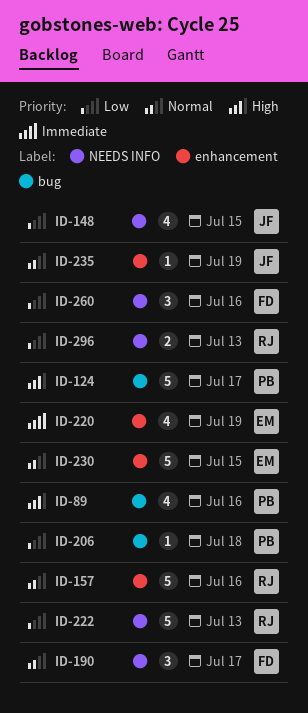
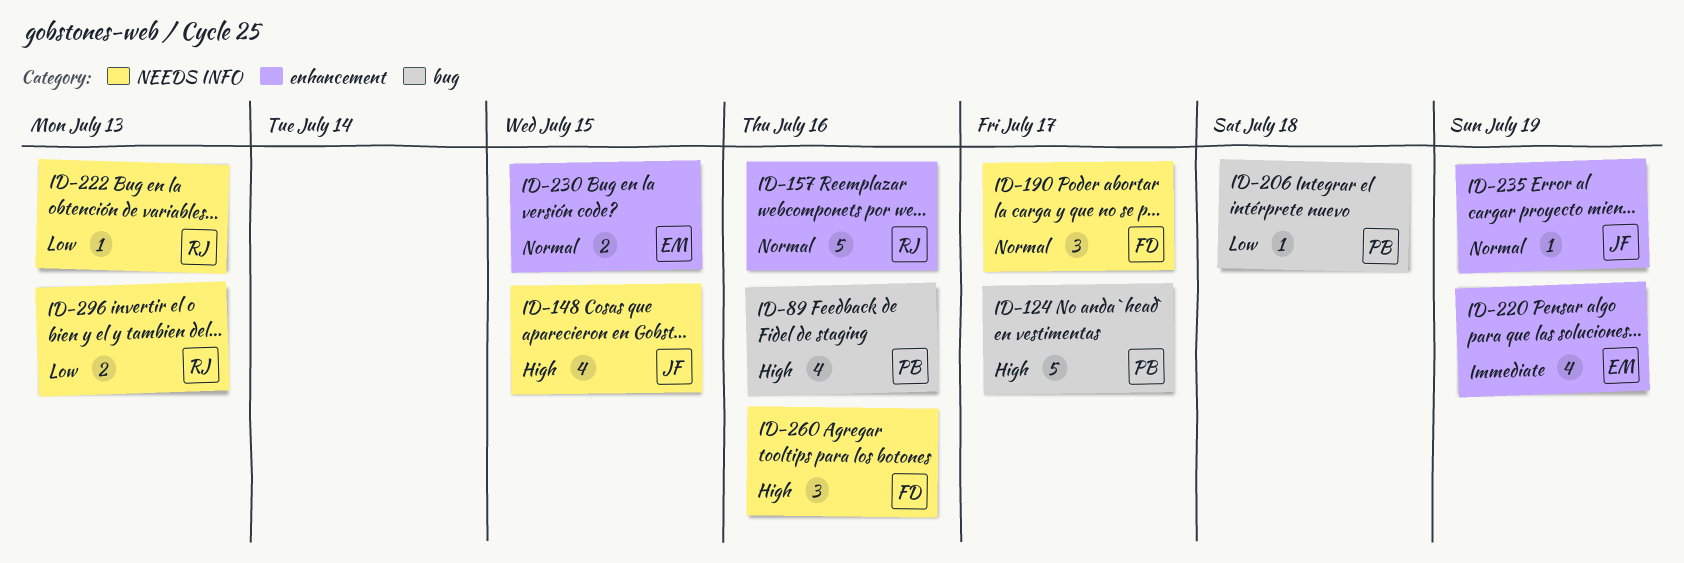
ID-148, priority: Low -> High
ID-222, estimate: 5 -> 1
ID-230, estimate: 5 -> 2
ID-260, priority: Low -> High

